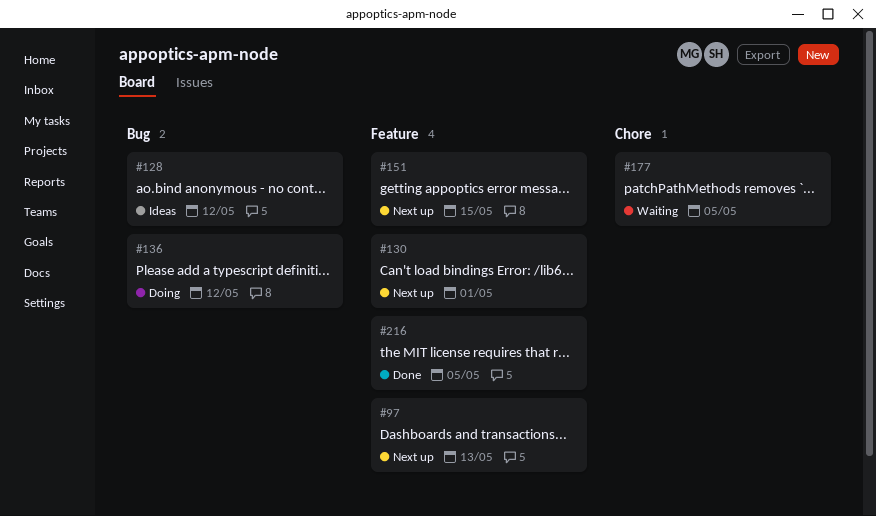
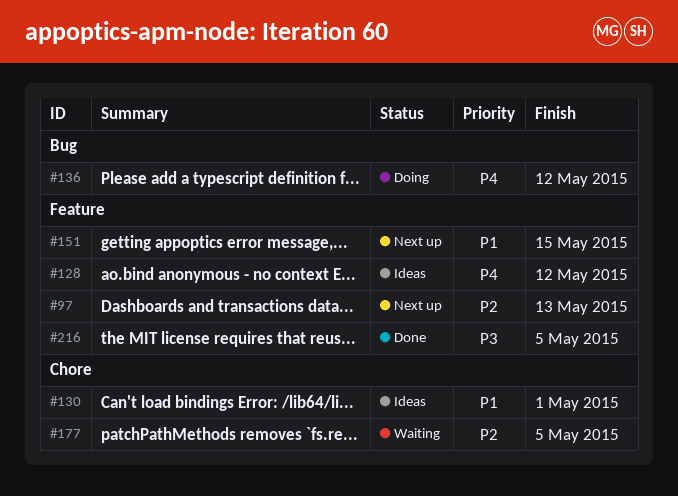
#128, label: Bug -> Feature
#130, status: Next up -> Ideas
#130, label: Feature -> Chore

